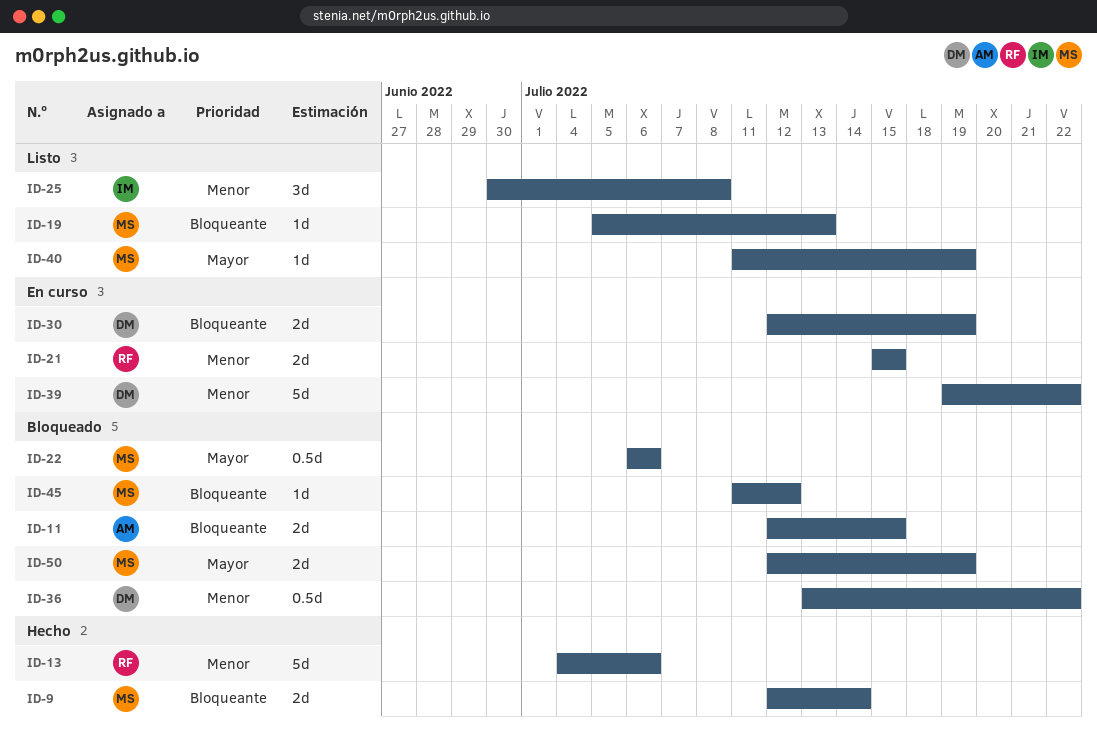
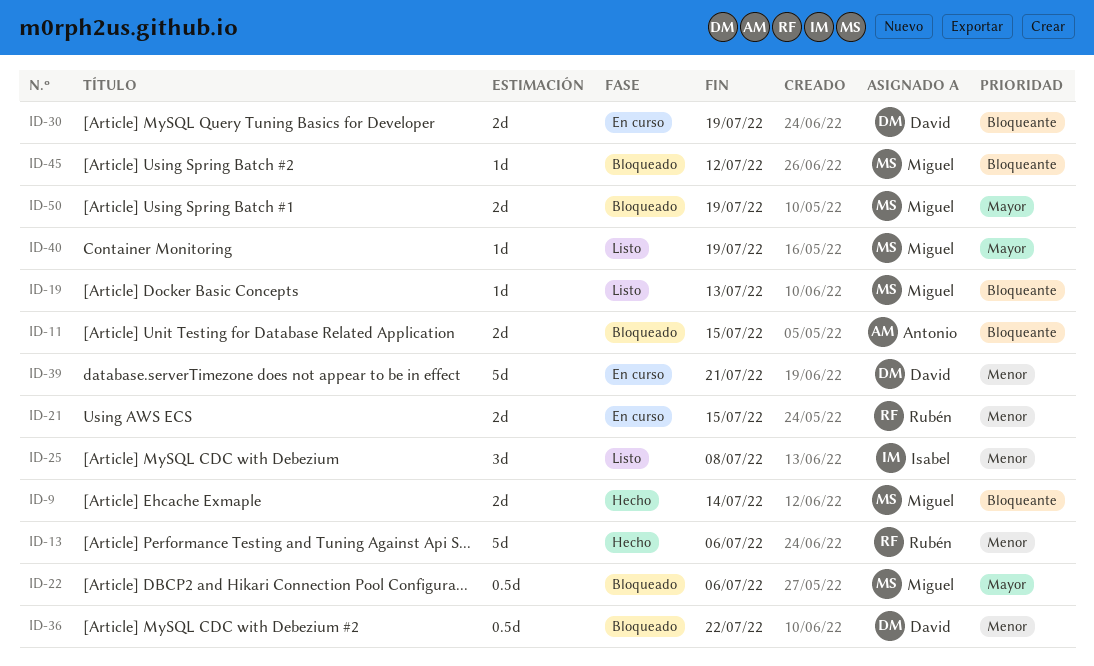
ID-39, due: Jul 22 -> Jul 21

